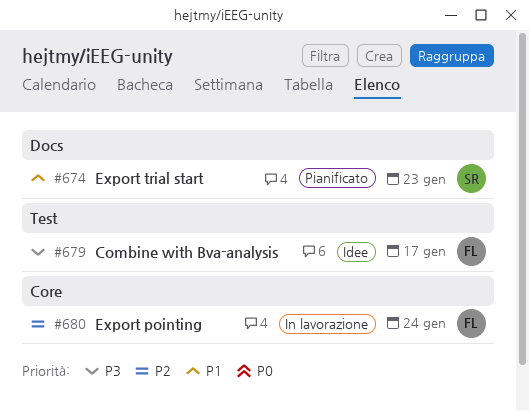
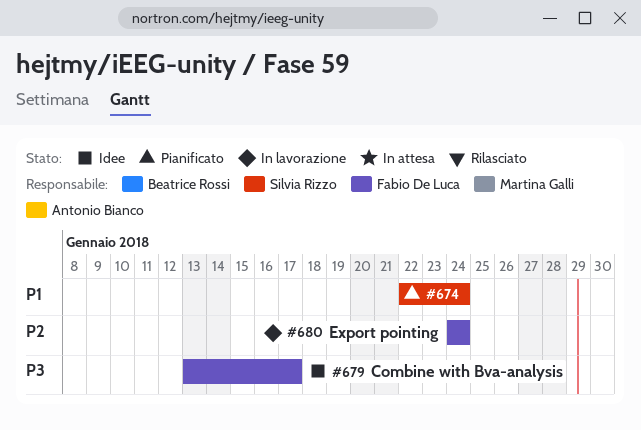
#674, due: Jan 23 -> Jan 24

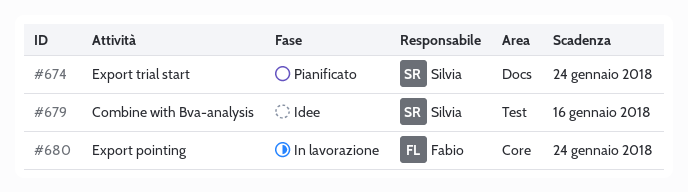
#679, owner: Fabio De Luca -> Silvia Rizzo
#679, due: Jan 17 -> Jan 16

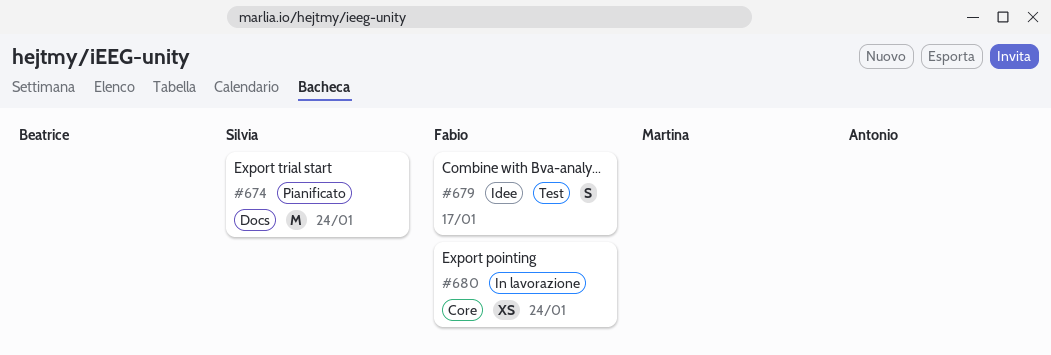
#679, owner: Silvia -> Fabio
#679, due: Jan 16 -> Jan 17

